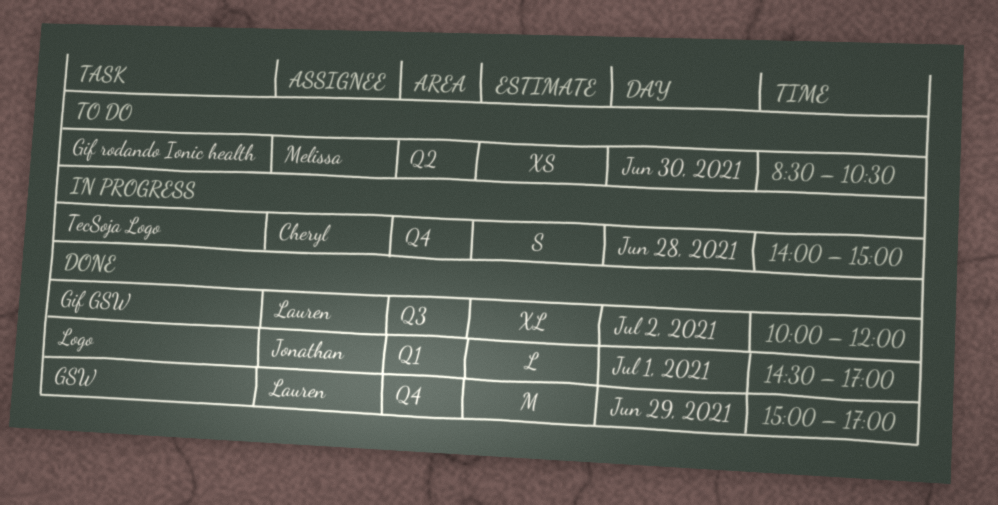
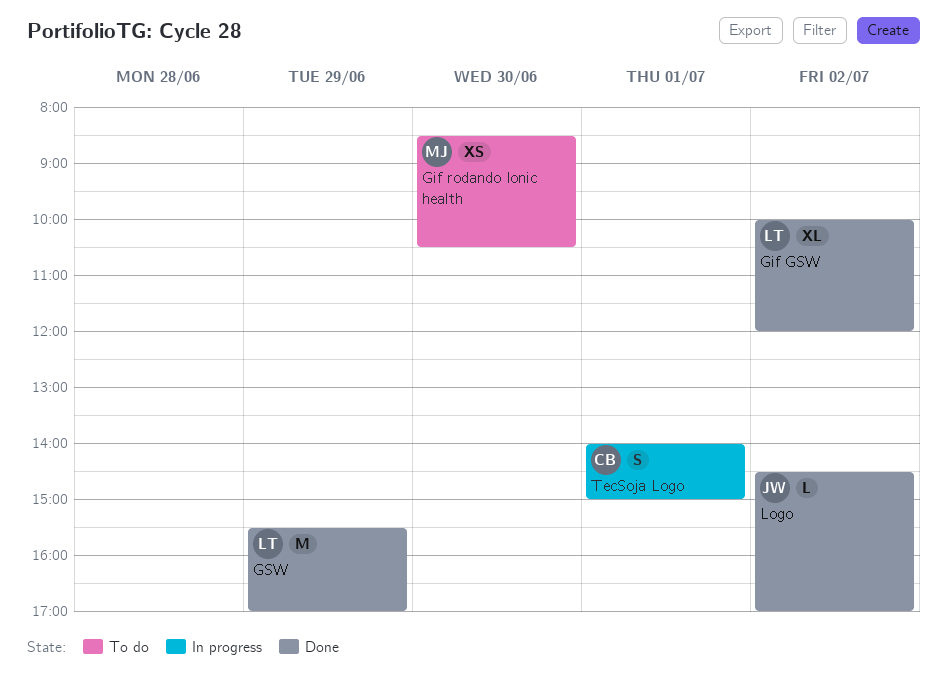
GSW, begins: 15:00 -> 15:30
Logo, day: Jul 1 -> Jul 2
TecSoja Logo, day: Jun 28 -> Jul 1

